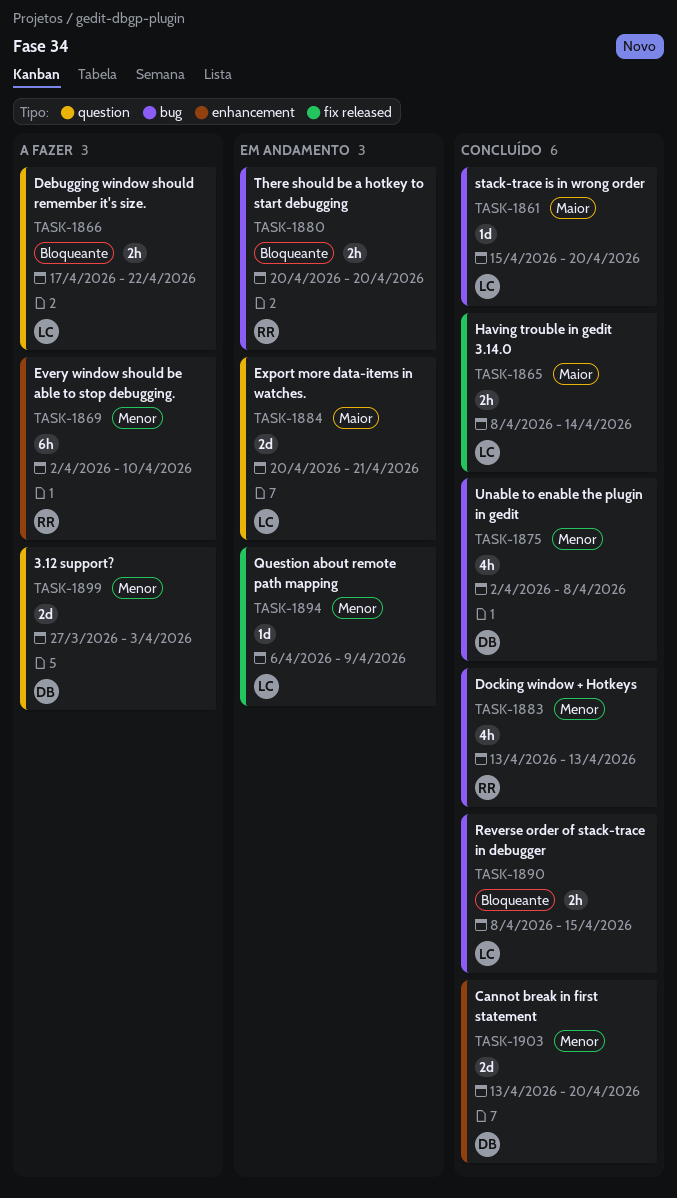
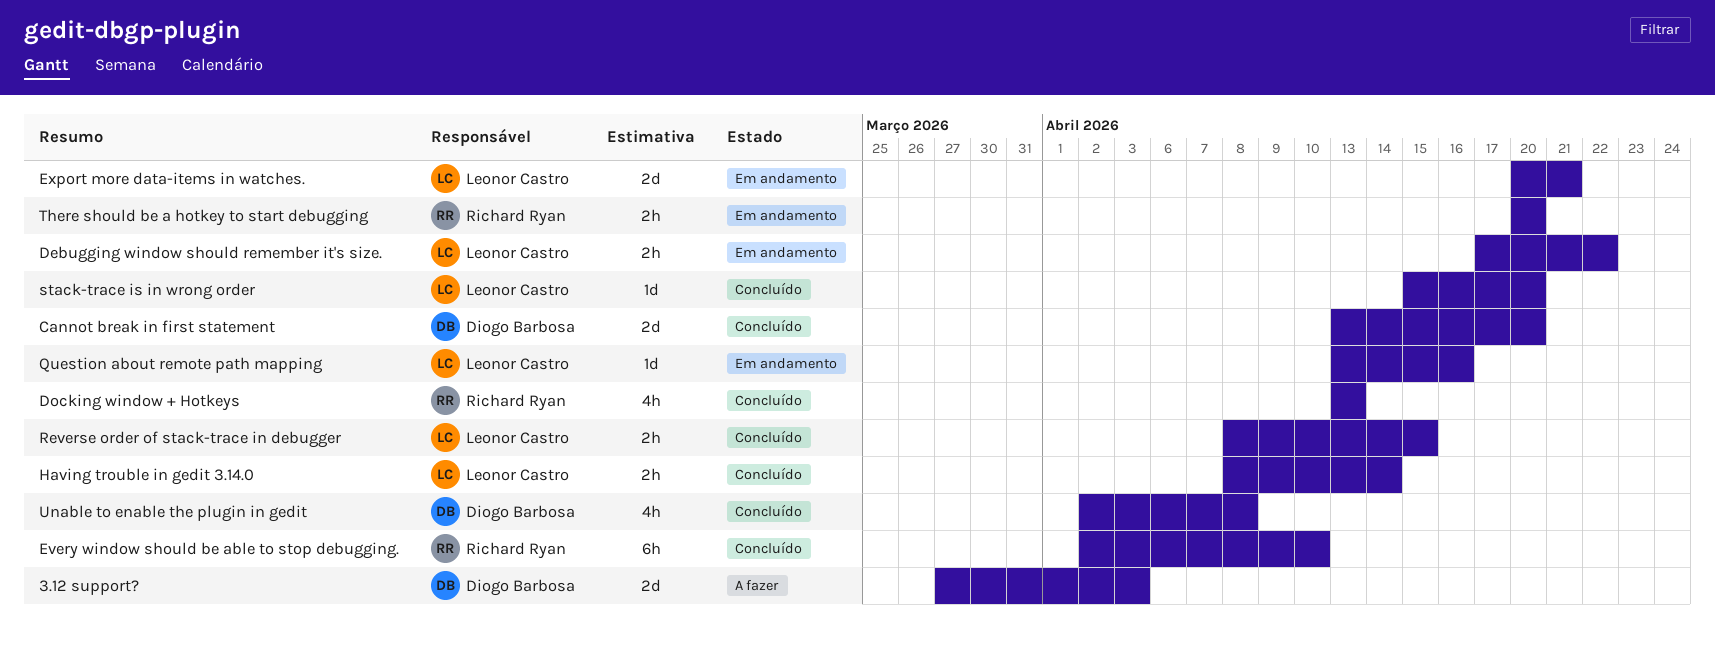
Debugging window should remember it's size., status: A fazer -> Em andamento
Every window should be able to stop debugging., status: A fazer -> Concluído
Question about remote path mapping, start: Apr 6 -> Apr 13
Question about remote path mapping, due: Apr 9 -> Apr 16

